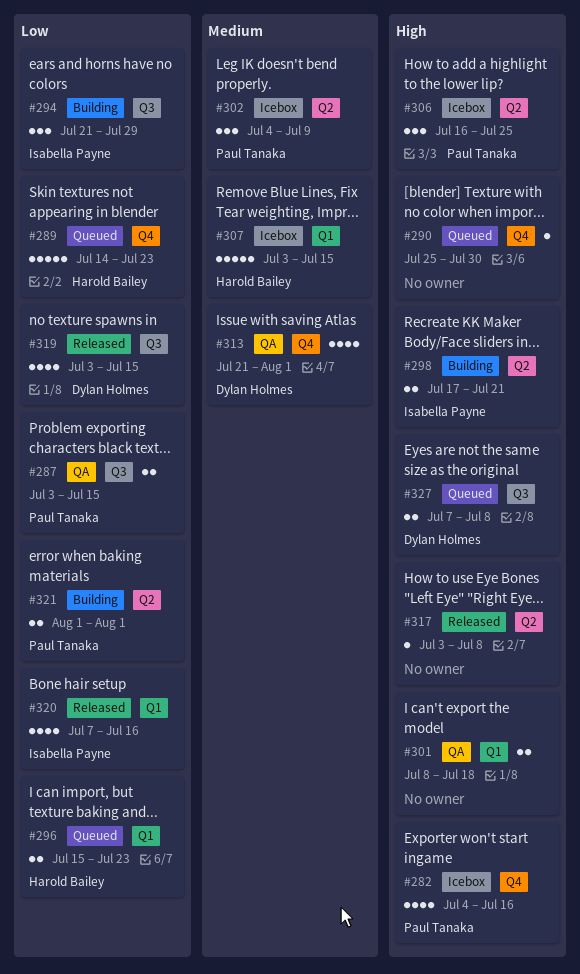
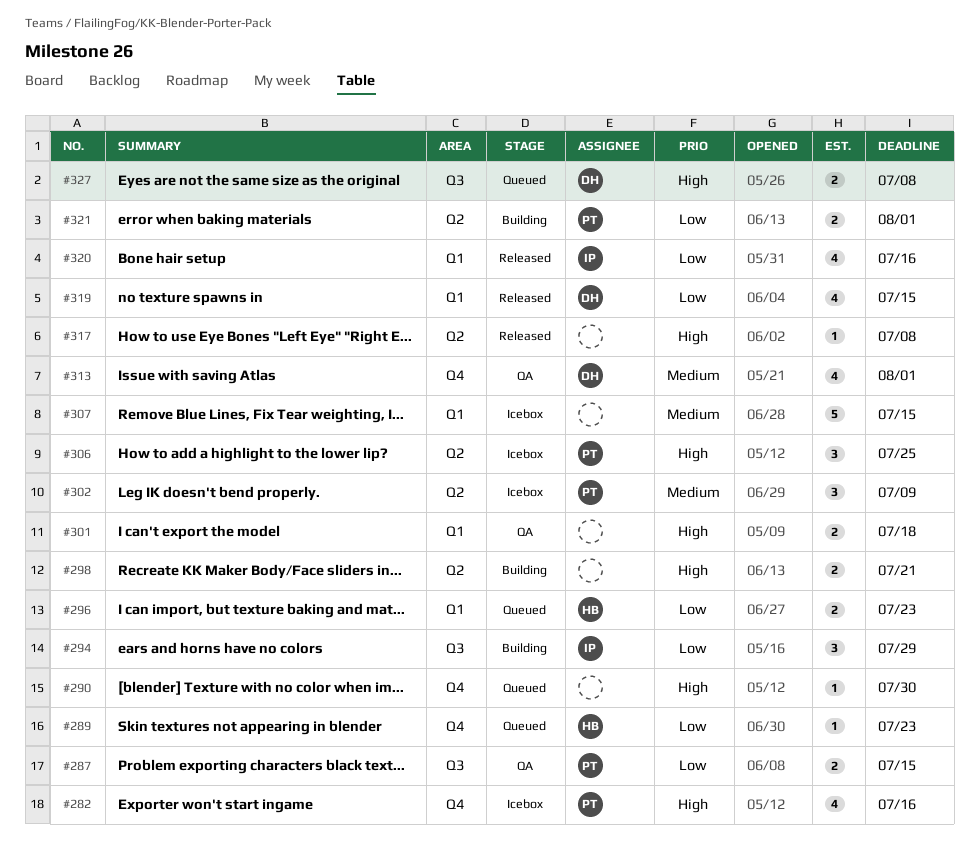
#289, estimate: 5 -> 1
#298, owner: Isabella Payne -> none
#307, owner: Harold Bailey -> none
#319, label: Q3 -> Q1

